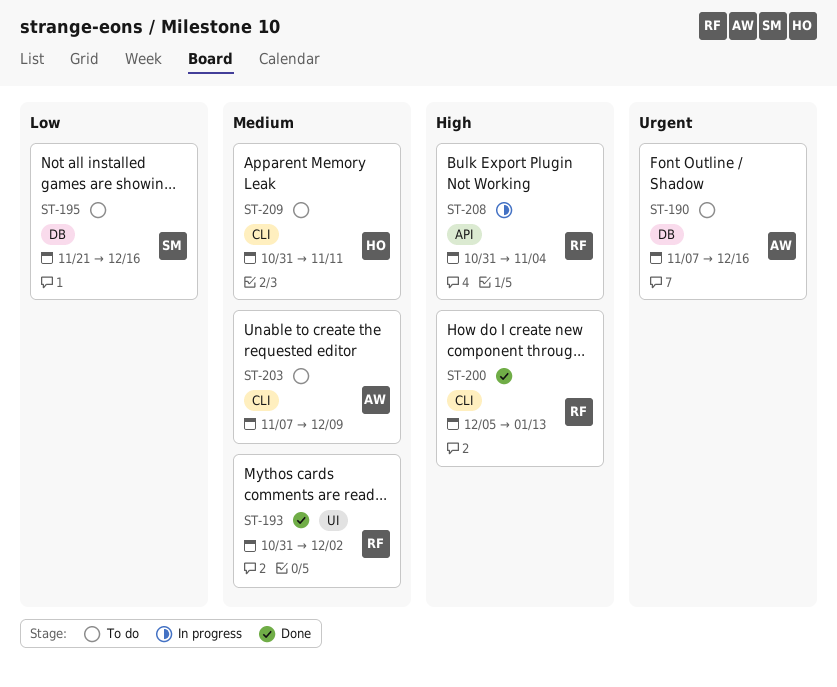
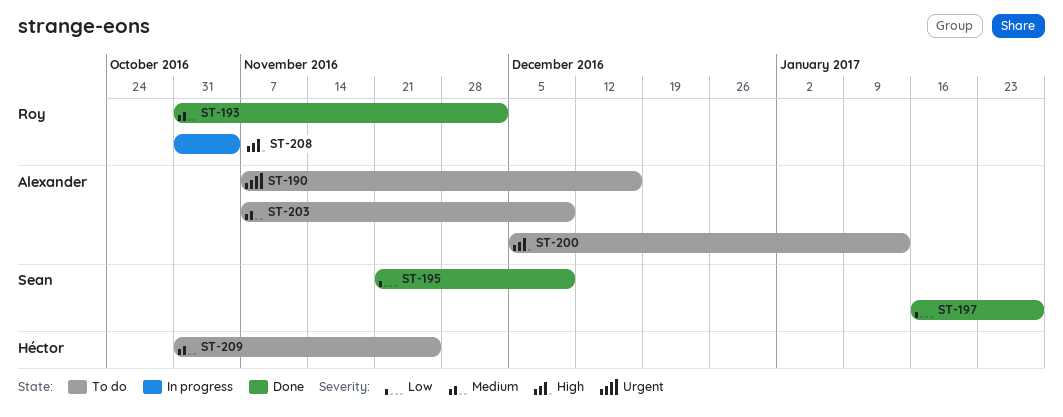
ST-195, status: To do -> Done
ST-195, due: Dec 16 -> Dec 9
ST-197: none -> present
ST-200, status: Done -> To do
ST-200, owner: Roy -> Alexander
ST-209, due: Nov 11 -> Nov 25

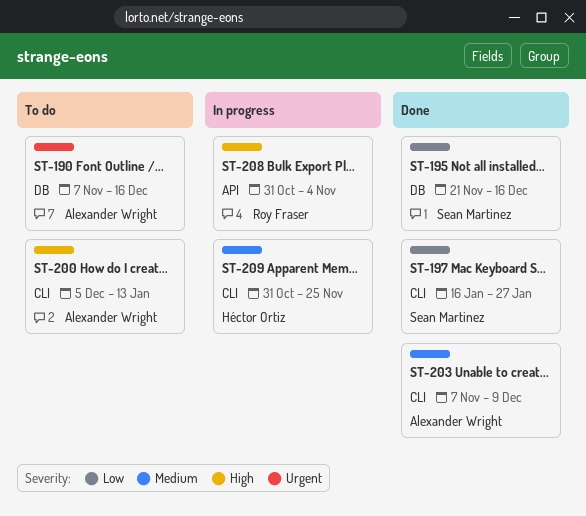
ST-193: present -> none
ST-195, due: Dec 9 -> Dec 16
ST-203, status: To do -> Done
ST-209, status: To do -> In progress

